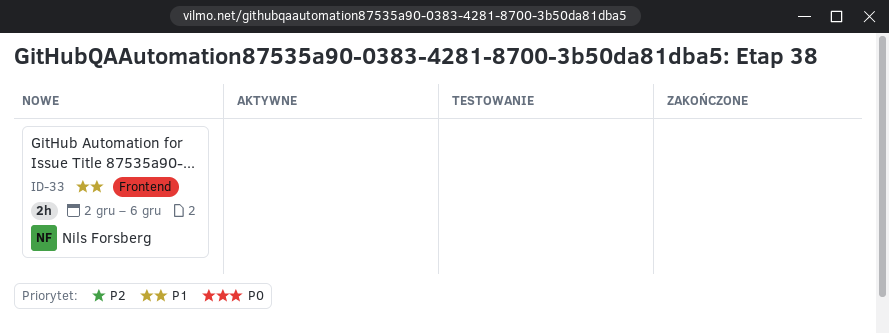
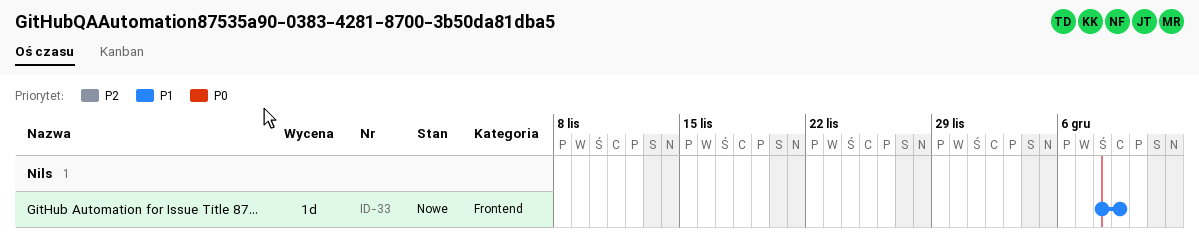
ID-33, estimate: 2h -> 1d
ID-33, start: Dec 2 -> Dec 8
ID-33, due: Dec 6 -> Dec 9

